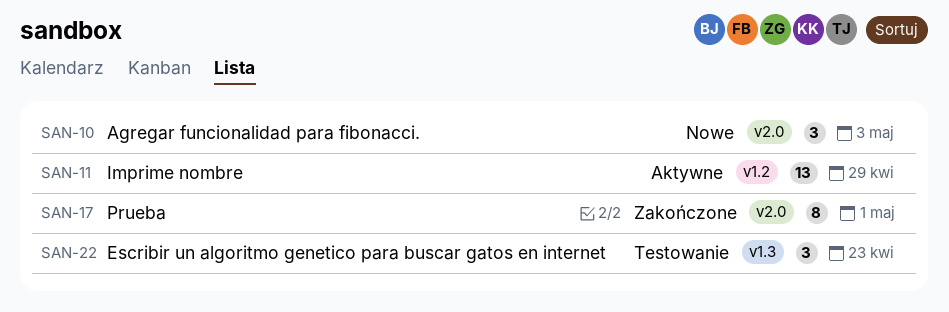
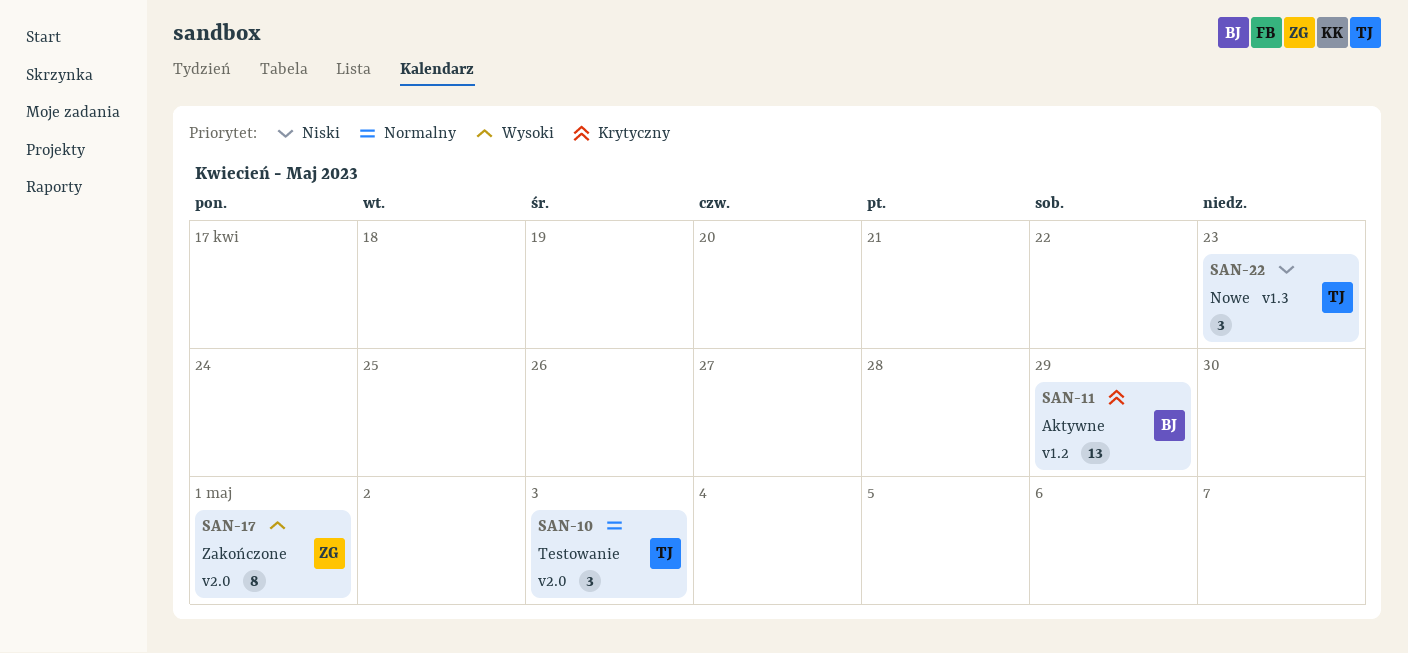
SAN-10, status: Nowe -> Testowanie
SAN-22, status: Testowanie -> Nowe

